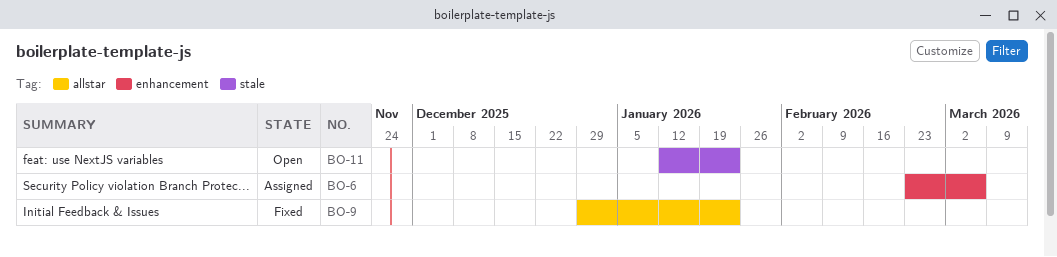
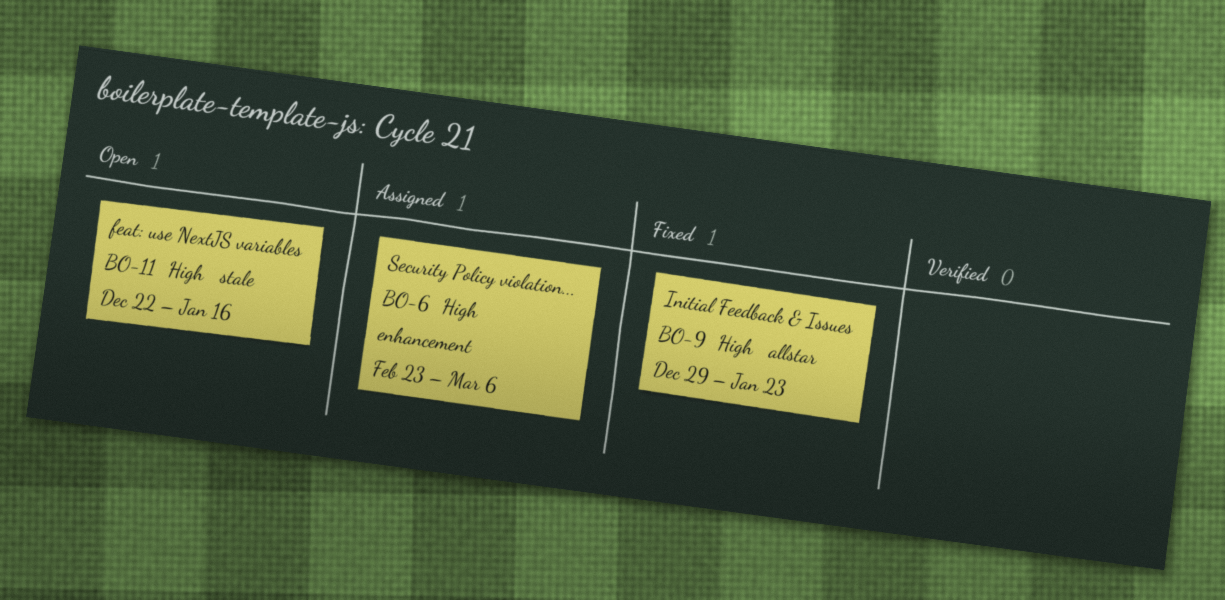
BO-11, start: Jan 12 -> Dec 22
BO-11, due: Jan 23 -> Jan 16

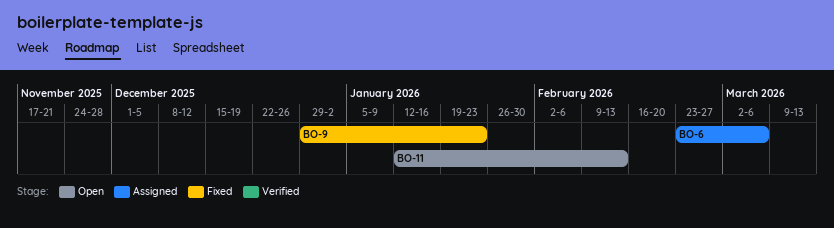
BO-11, start: Dec 22 -> Jan 12
BO-11, due: Jan 16 -> Feb 13

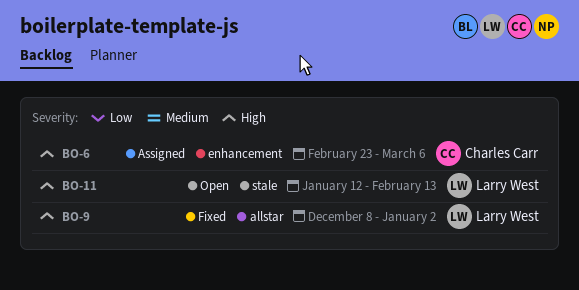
BO-9, start: Dec 29 -> Dec 8
BO-9, due: Jan 23 -> Jan 2

